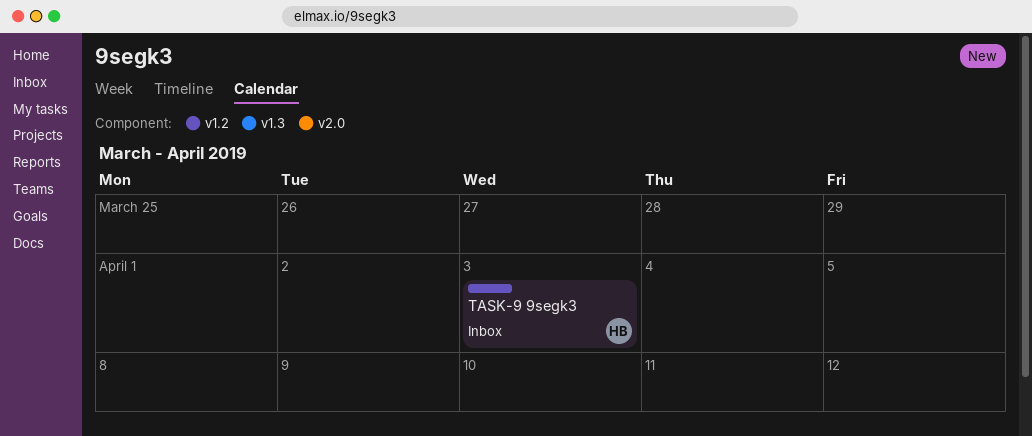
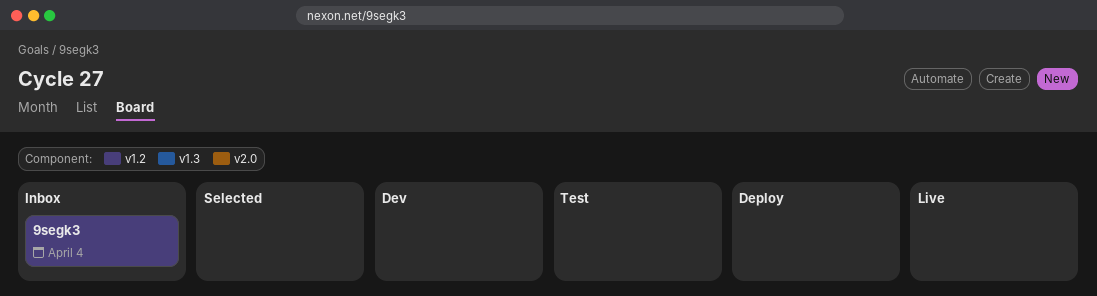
9segk3, due: Apr 3 -> Apr 4

